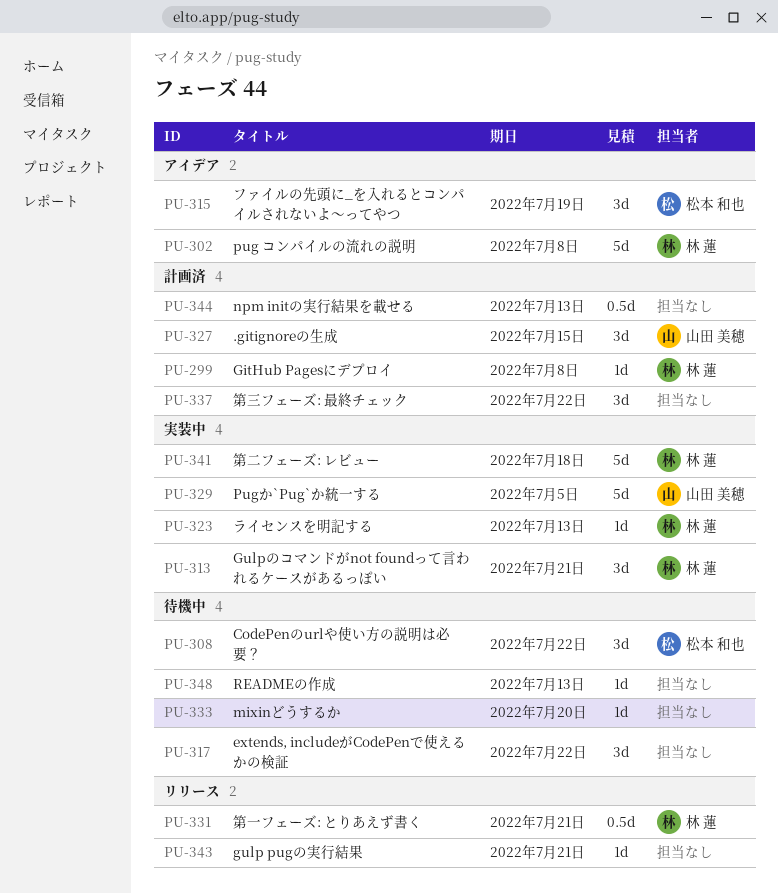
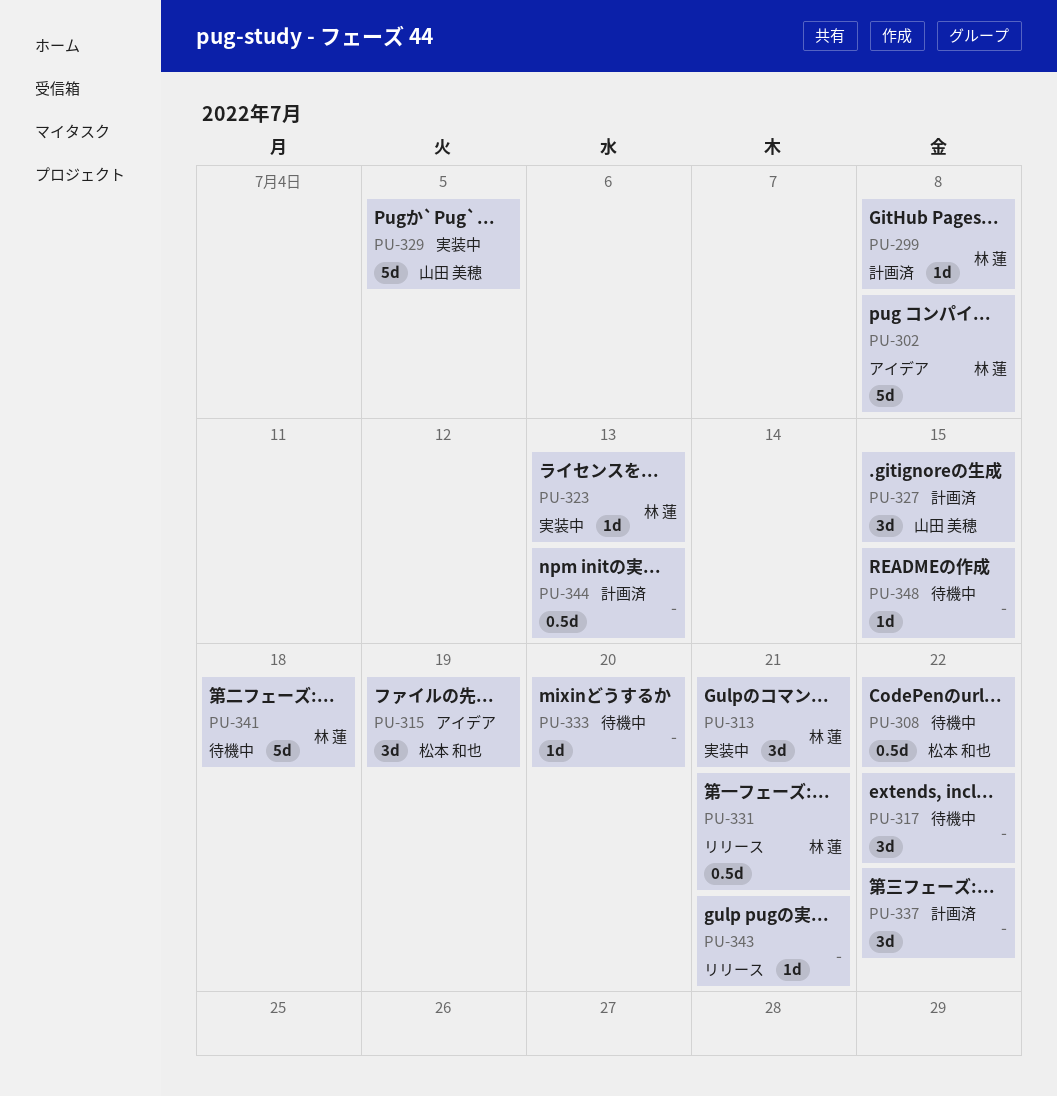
PU-308, estimate: 3d -> 0.5d
PU-341, status: 実装中 -> 待機中
PU-348, due: Jul 13 -> Jul 15

